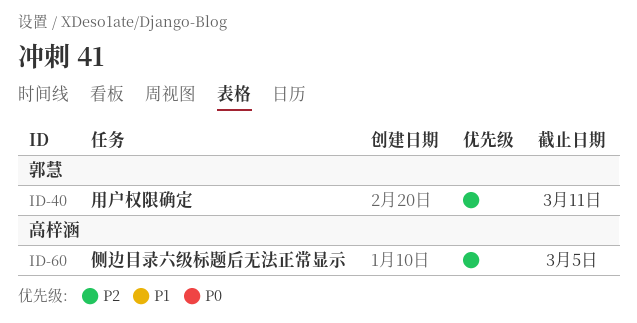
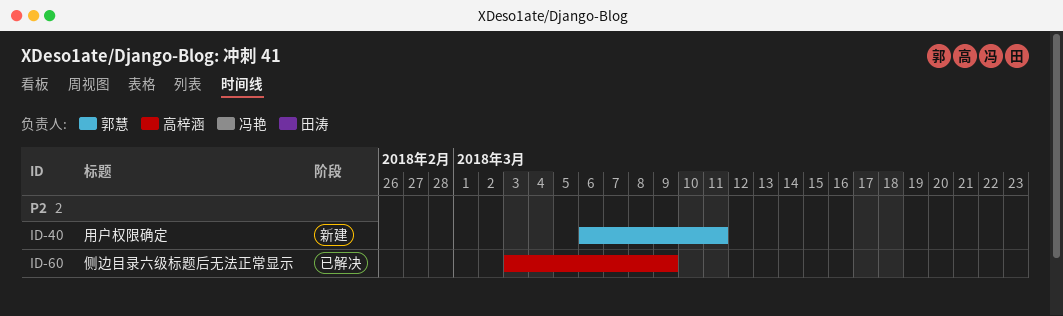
ID-60, due: Mar 5 -> Mar 9

